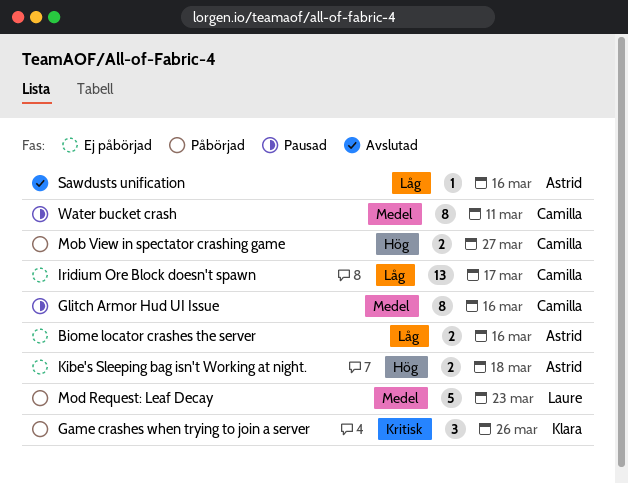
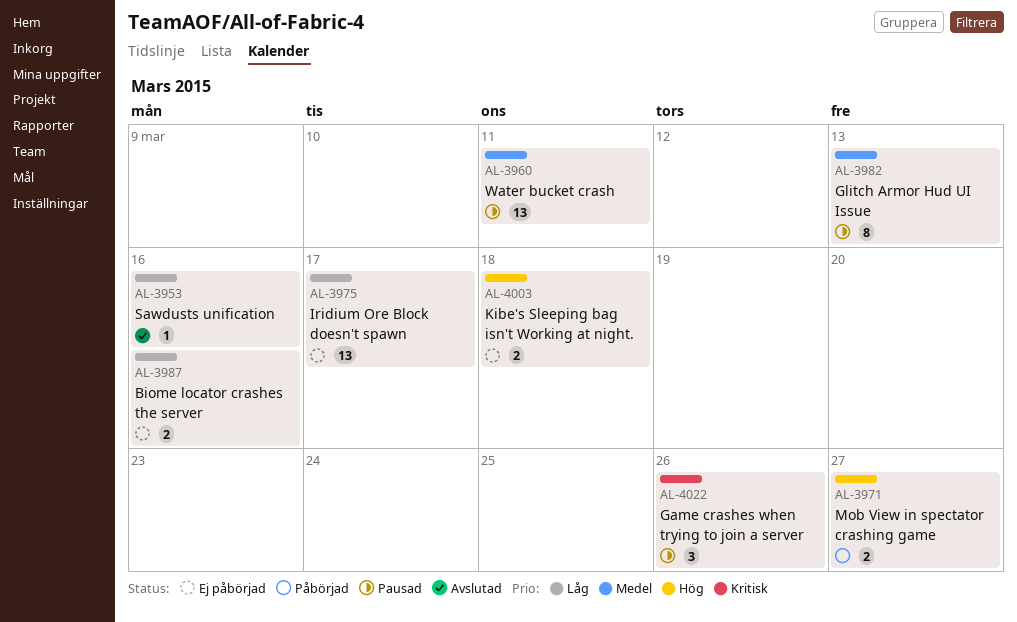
Game crashes when trying to join a server, status: Påbörjad -> Pausad
Glitch Armor Hud UI Issue, due: Mar 16 -> Mar 13
Mod Request: Leaf Decay: present -> none
Water bucket crash, estimate: 8 -> 13

